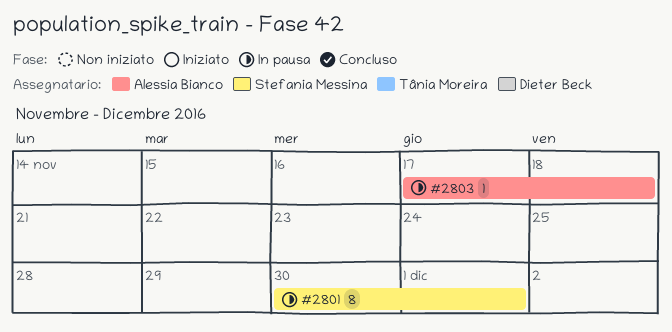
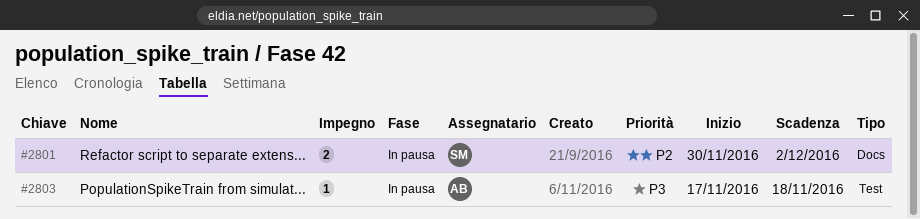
#2801, estimate: 8 -> 2
#2801, due: Dec 1 -> Dec 2

